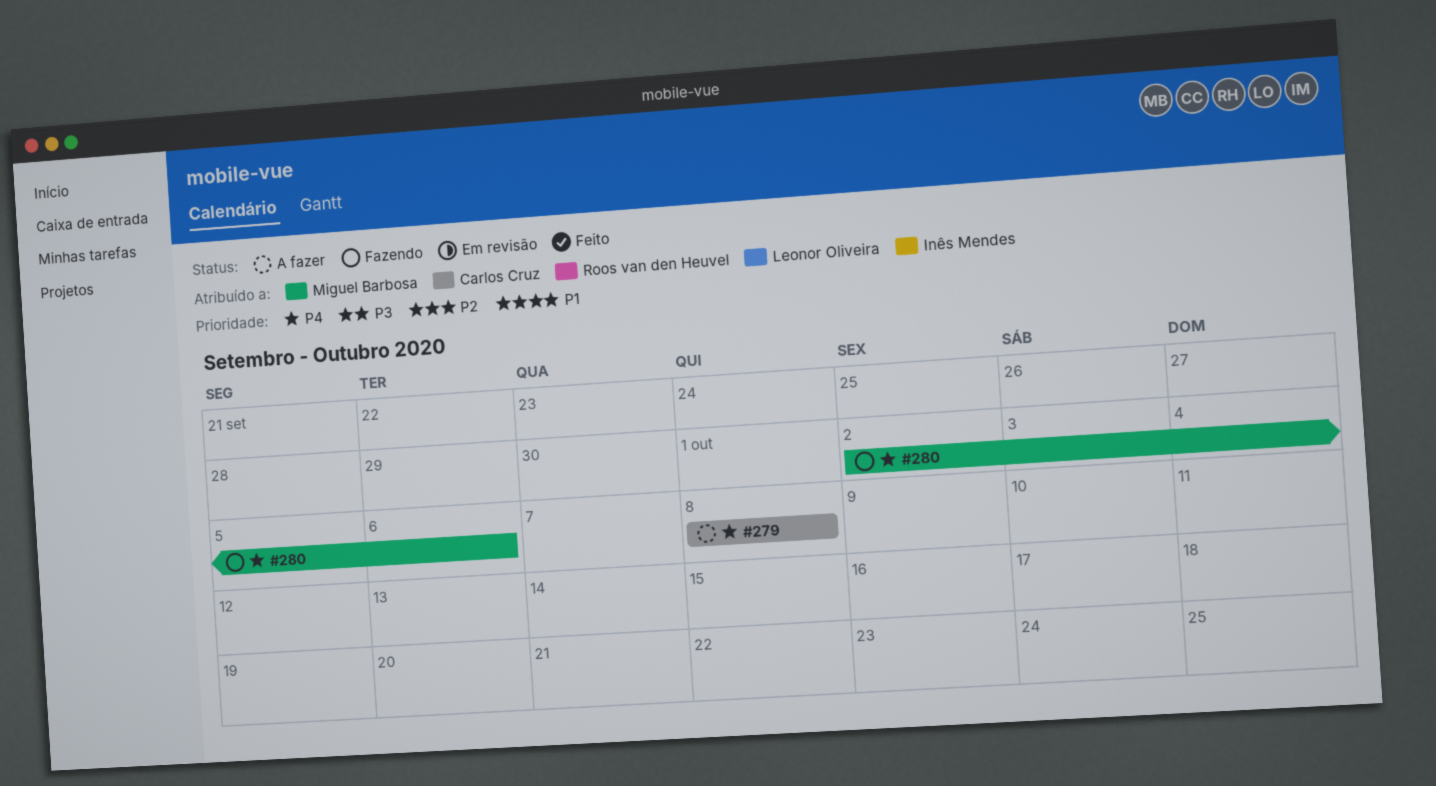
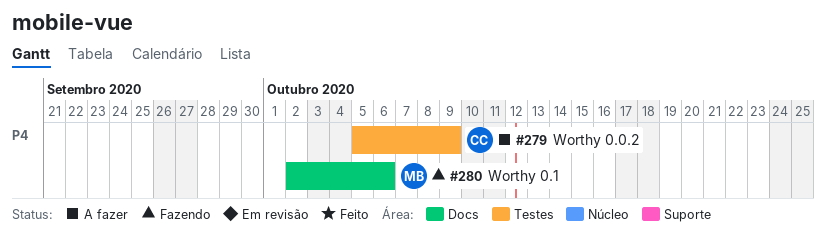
#279, start: Oct 8 -> Oct 5
#279, due: Oct 8 -> Oct 9

